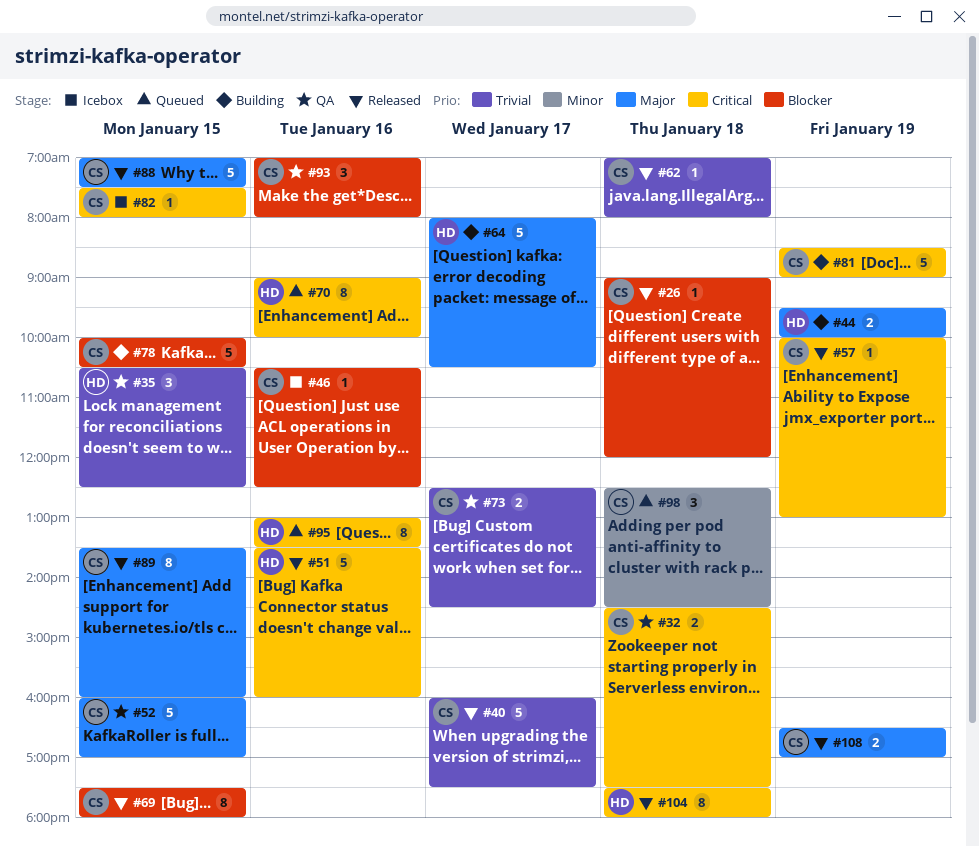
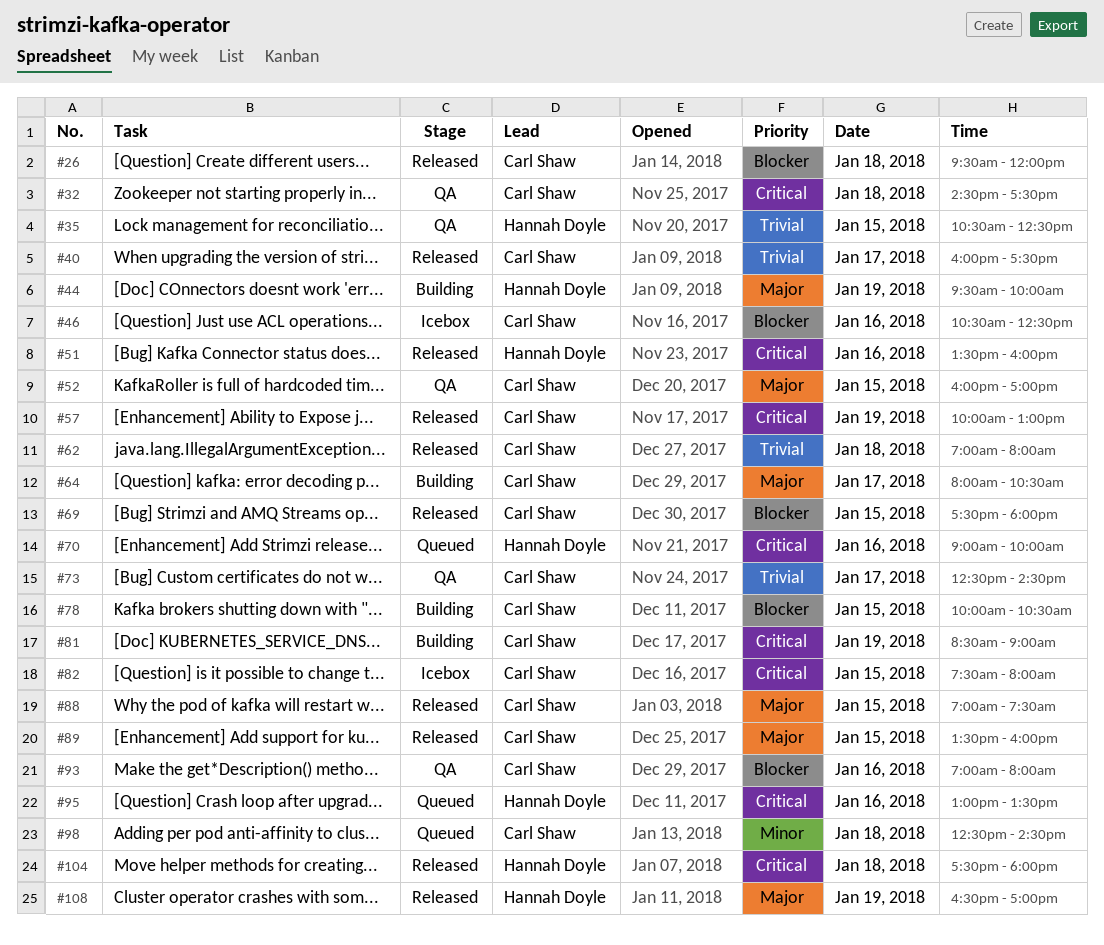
#26, begins: 09:00 -> 09:30
#64, owner: Hannah Doyle -> Carl Shaw
#108, owner: Carl Shaw -> Hannah Doyle

